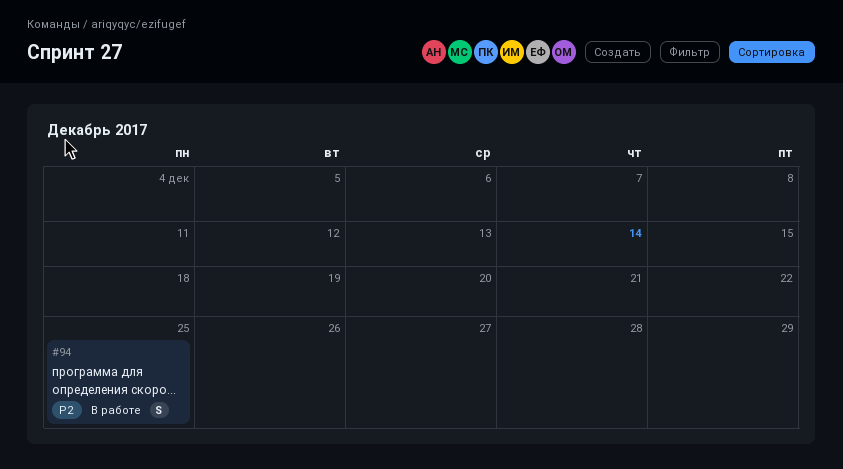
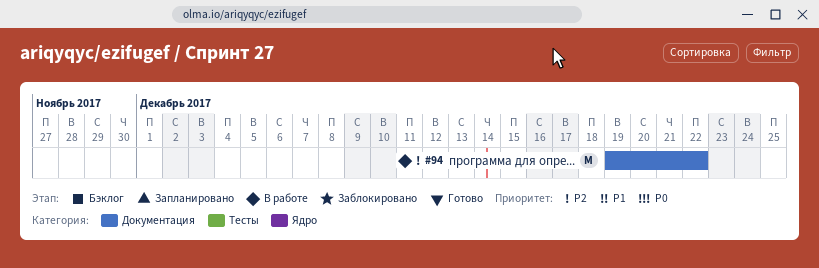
#94, estimate: S -> M
#94, due: Dec 25 -> Dec 22

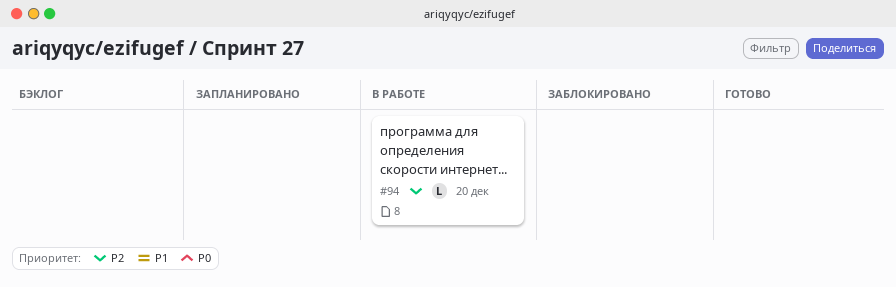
#94, estimate: M -> L
#94, due: Dec 22 -> Dec 20

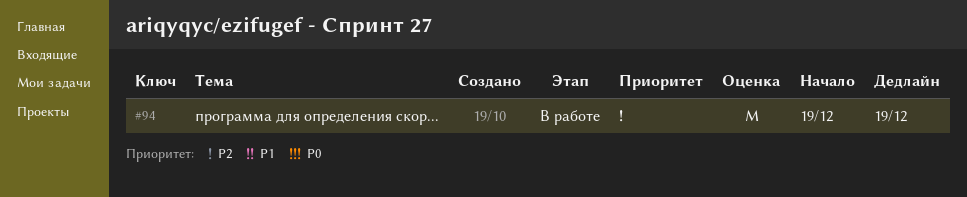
#94, estimate: L -> M
#94, due: Dec 20 -> Dec 19

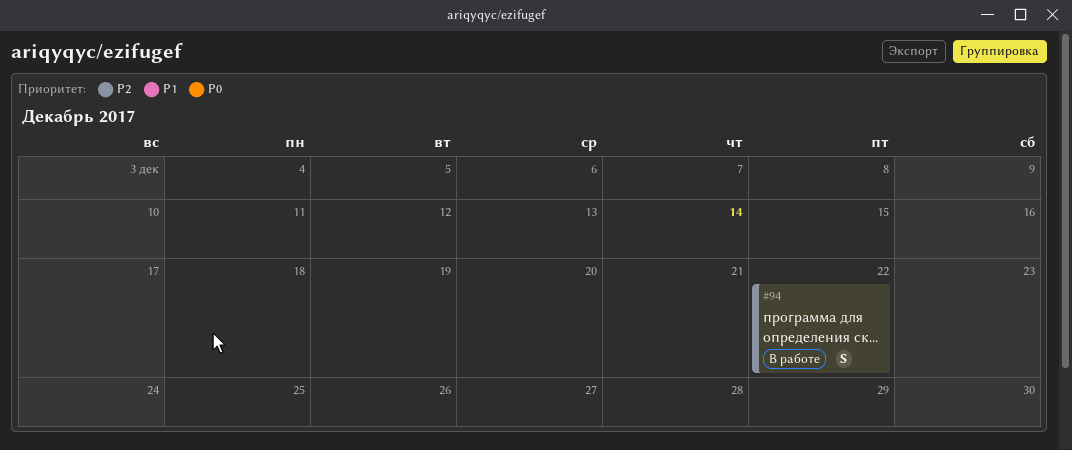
#94, estimate: M -> S
#94, due: Dec 19 -> Dec 22

